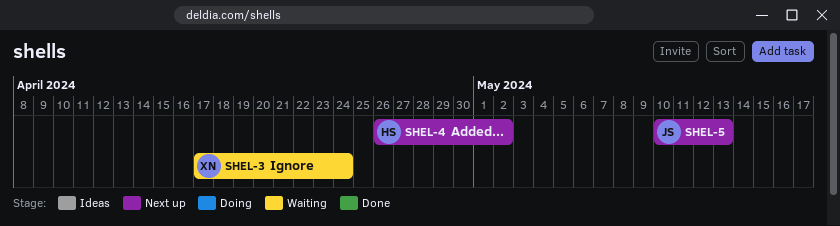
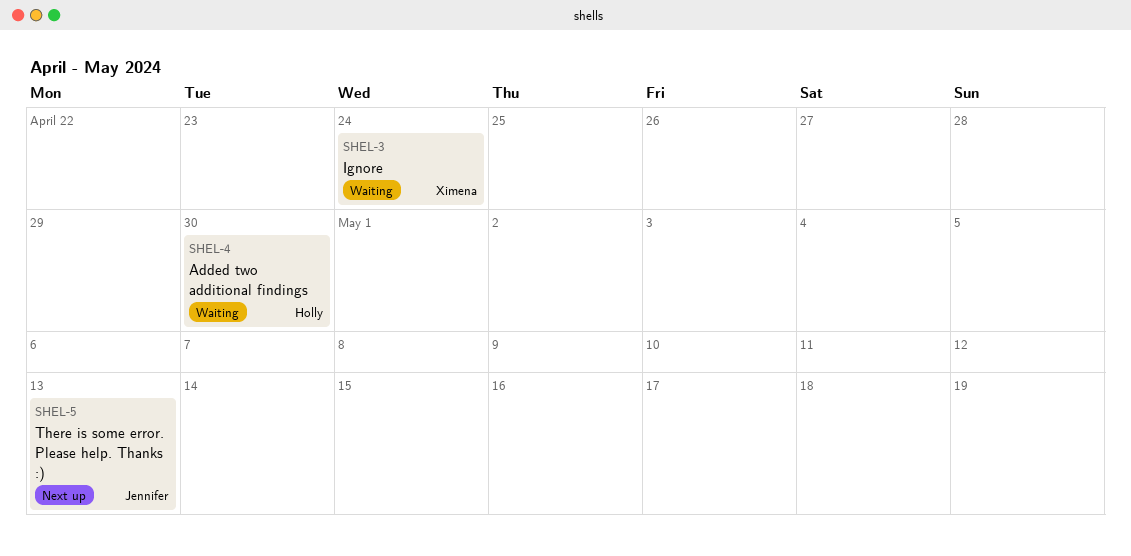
SHEL-4, status: Next up -> Waiting
SHEL-4, due: May 2 -> Apr 30

